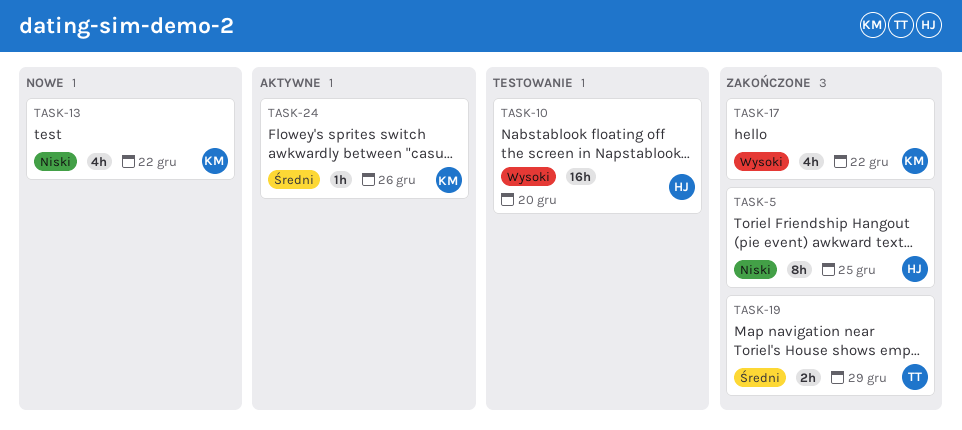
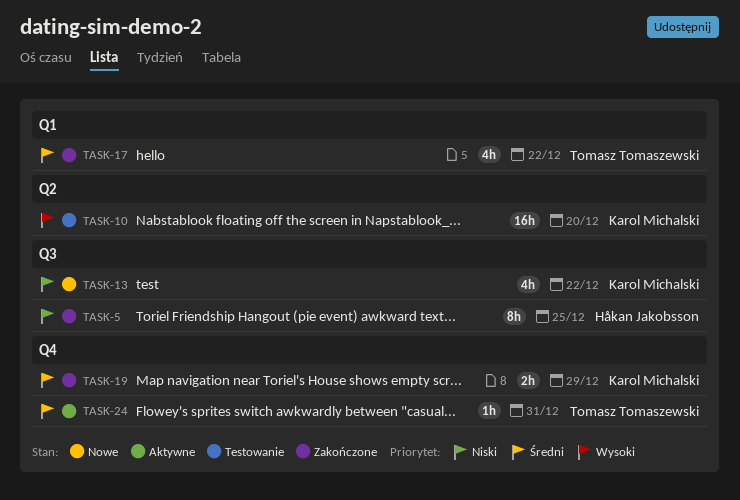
TASK-10, owner: Håkan Jakobsson -> Karol Michalski
TASK-17, owner: Karol Michalski -> Tomasz Tomaszewski
TASK-17, priority: Wysoki -> Średni
TASK-19, owner: Tomasz Tomaszewski -> Karol Michalski
TASK-24, owner: Karol Michalski -> Tomasz Tomaszewski
TASK-24, due: Dec 26 -> Dec 31

